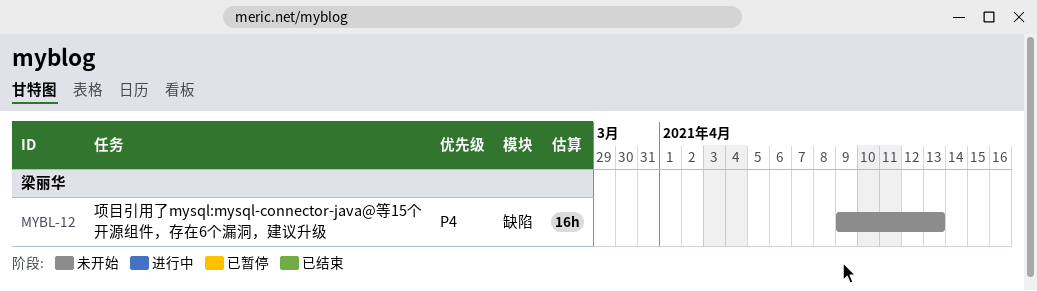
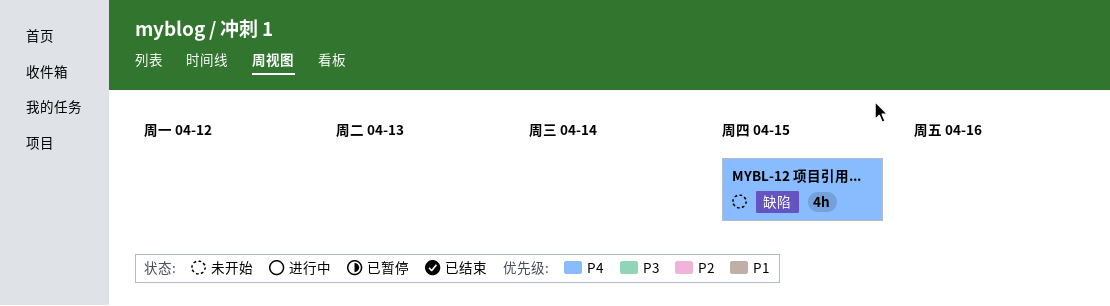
MYBL-12, estimate: 16h -> 4h
MYBL-12, due: Apr 13 -> Apr 15

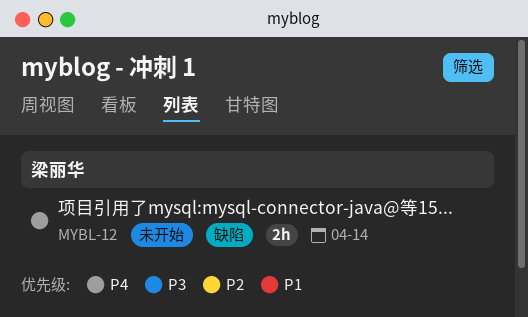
MYBL-12, estimate: 4h -> 2h
MYBL-12, due: Apr 15 -> Apr 14

